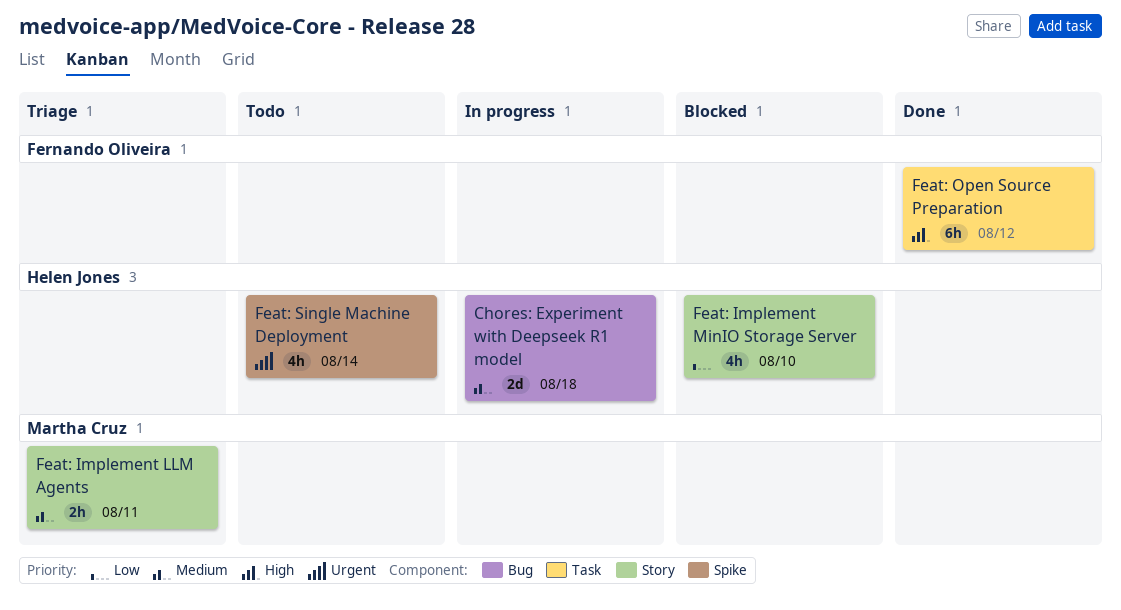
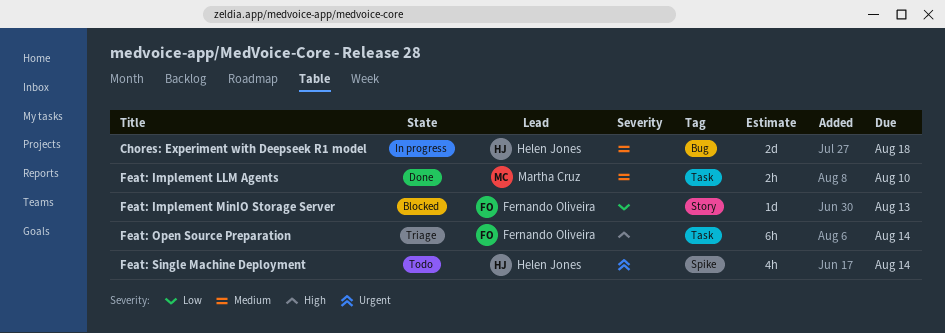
Feat: Implement LLM Agents, status: Triage -> Done
Feat: Implement LLM Agents, label: Story -> Task
Feat: Implement LLM Agents, due: Aug 11 -> Aug 10
Feat: Implement MinIO Storage Server, owner: Helen Jones -> Fernando Oliveira
Feat: Implement MinIO Storage Server, estimate: 4h -> 1d
Feat: Implement MinIO Storage Server, due: Aug 10 -> Aug 13
Feat: Open Source Preparation, status: Done -> Triage
Feat: Open Source Preparation, due: Aug 12 -> Aug 14

